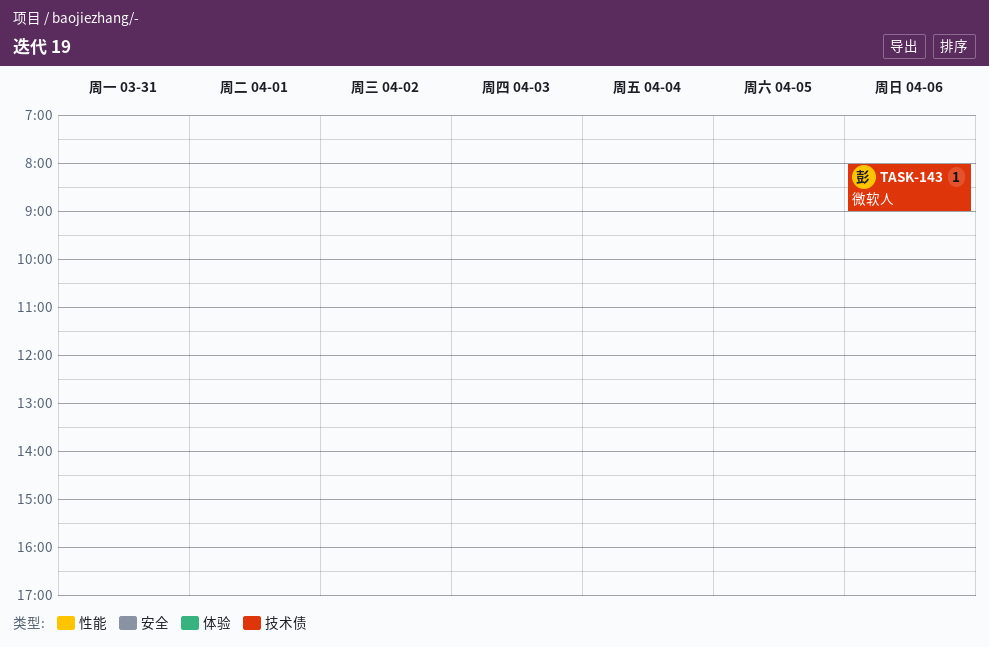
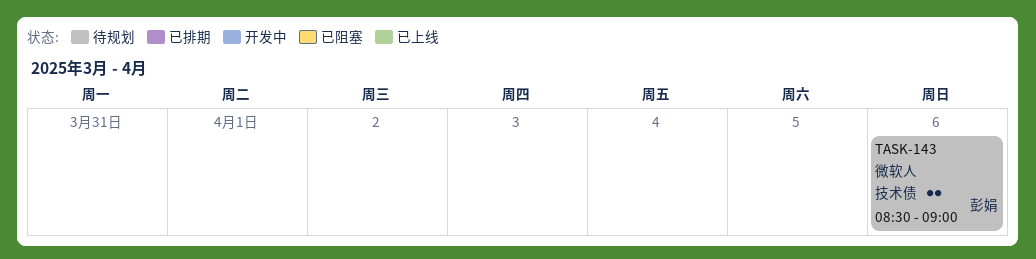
TASK-143, estimate: 1 -> 2
TASK-143, begins: 08:00 -> 08:30

